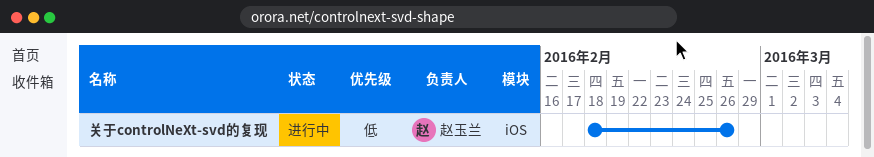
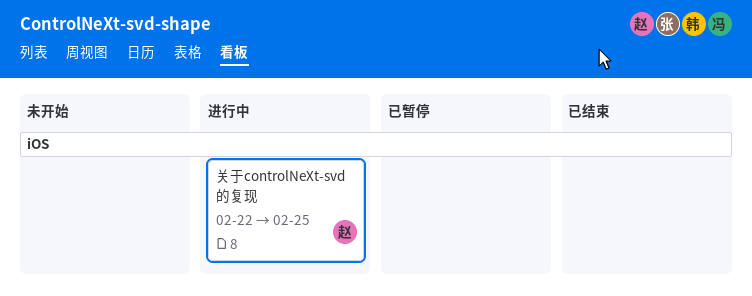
关于controlNeXt-svd的复现, start: Feb 18 -> Feb 22
关于controlNeXt-svd的复现, due: Feb 26 -> Feb 25

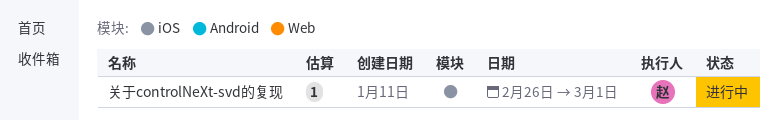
关于controlNeXt-svd的复现, start: Feb 22 -> Feb 26
关于controlNeXt-svd的复现, due: Feb 25 -> Mar 1

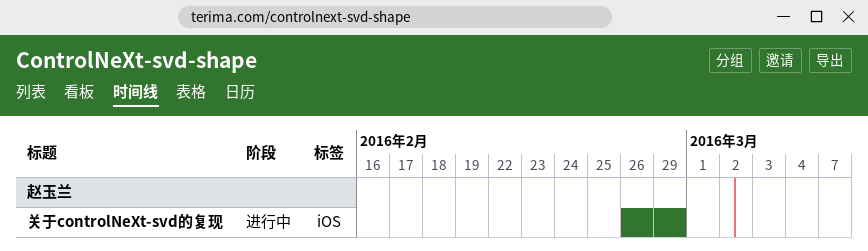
关于controlNeXt-svd的复现, due: Mar 1 -> Feb 29

